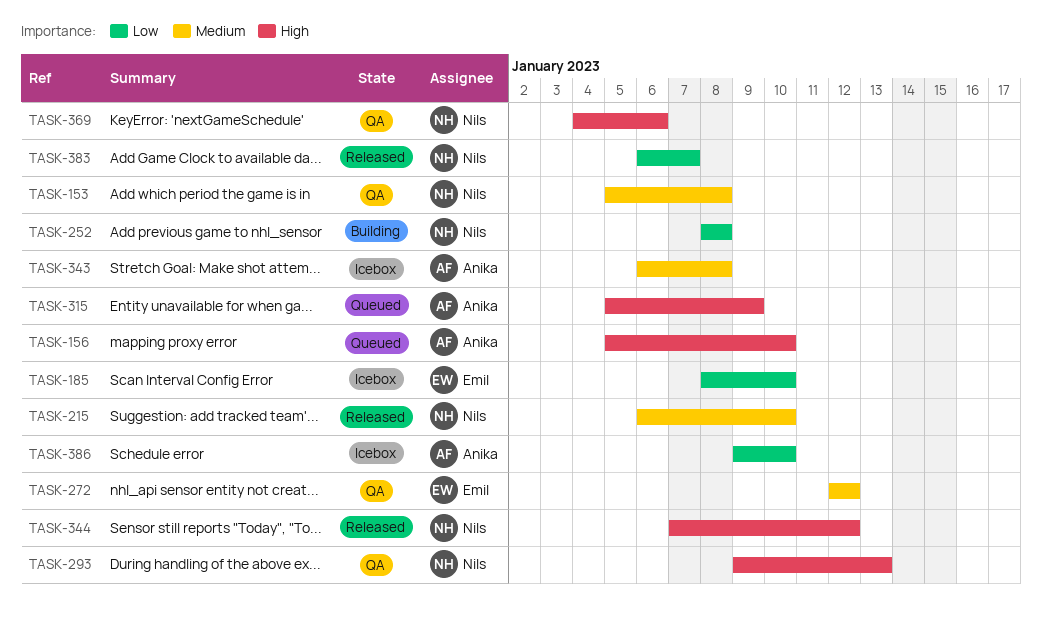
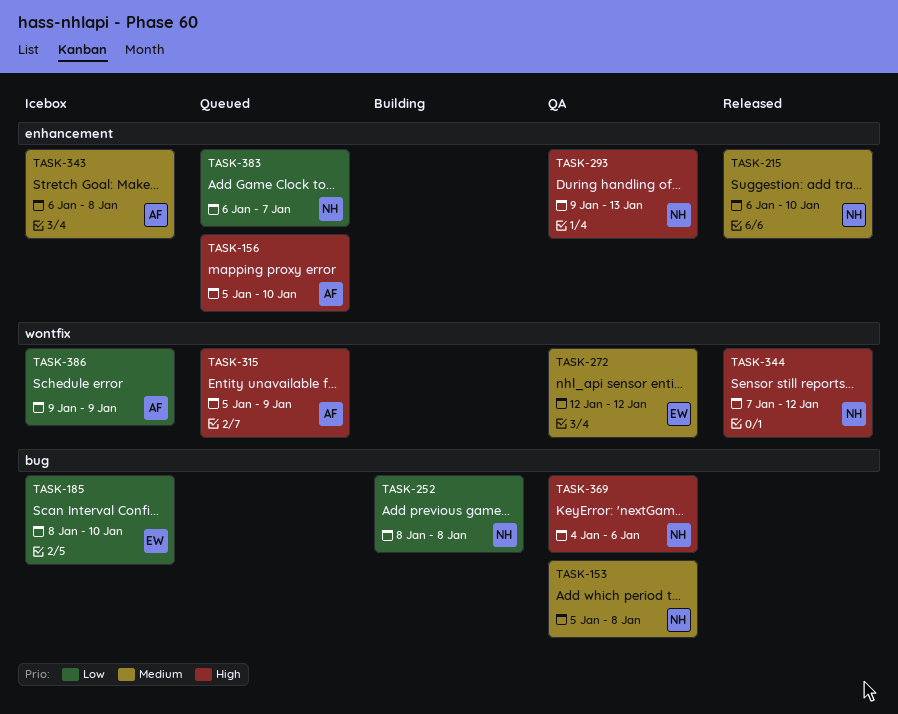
TASK-383, status: Released -> Queued
TASK-386, due: Jan 10 -> Jan 9

